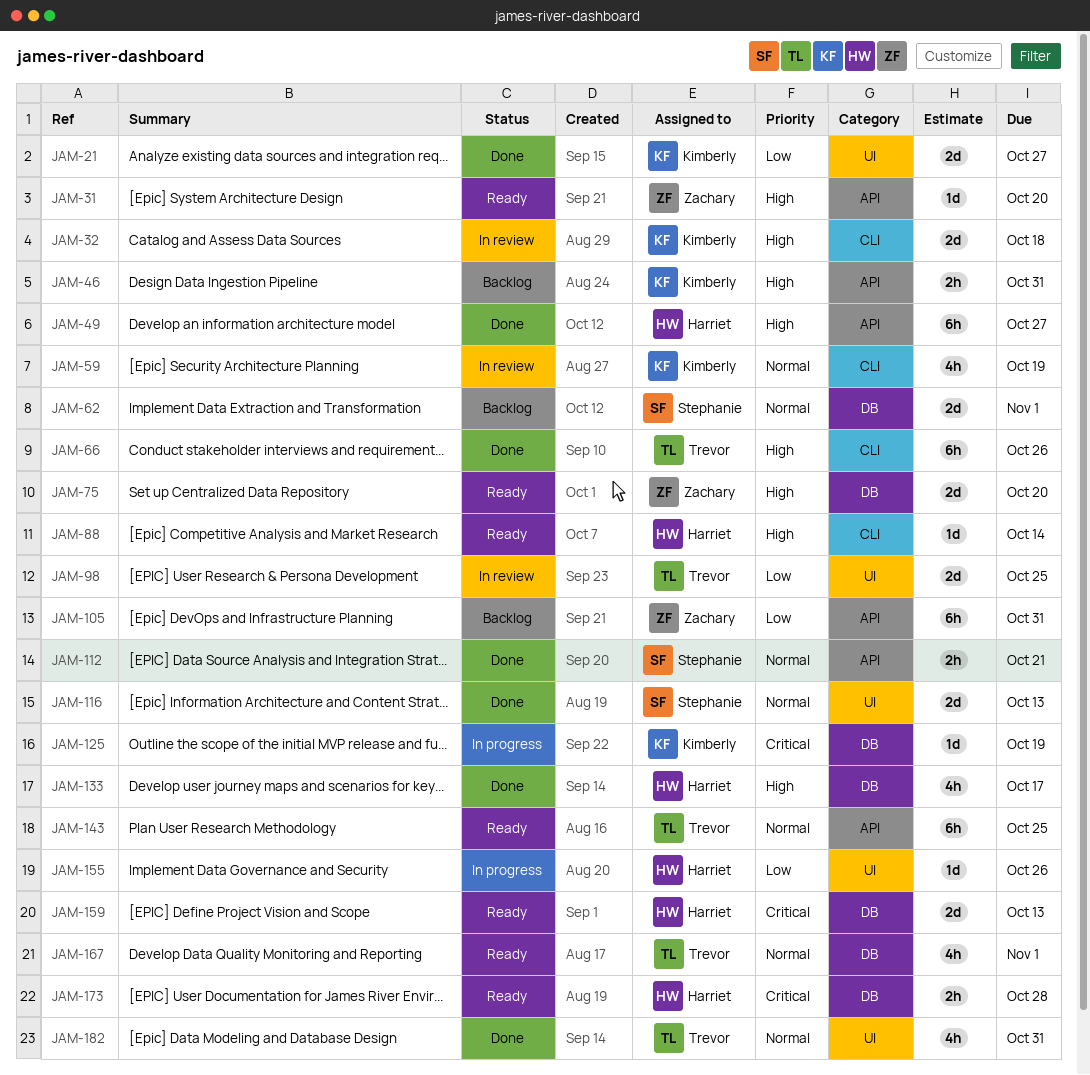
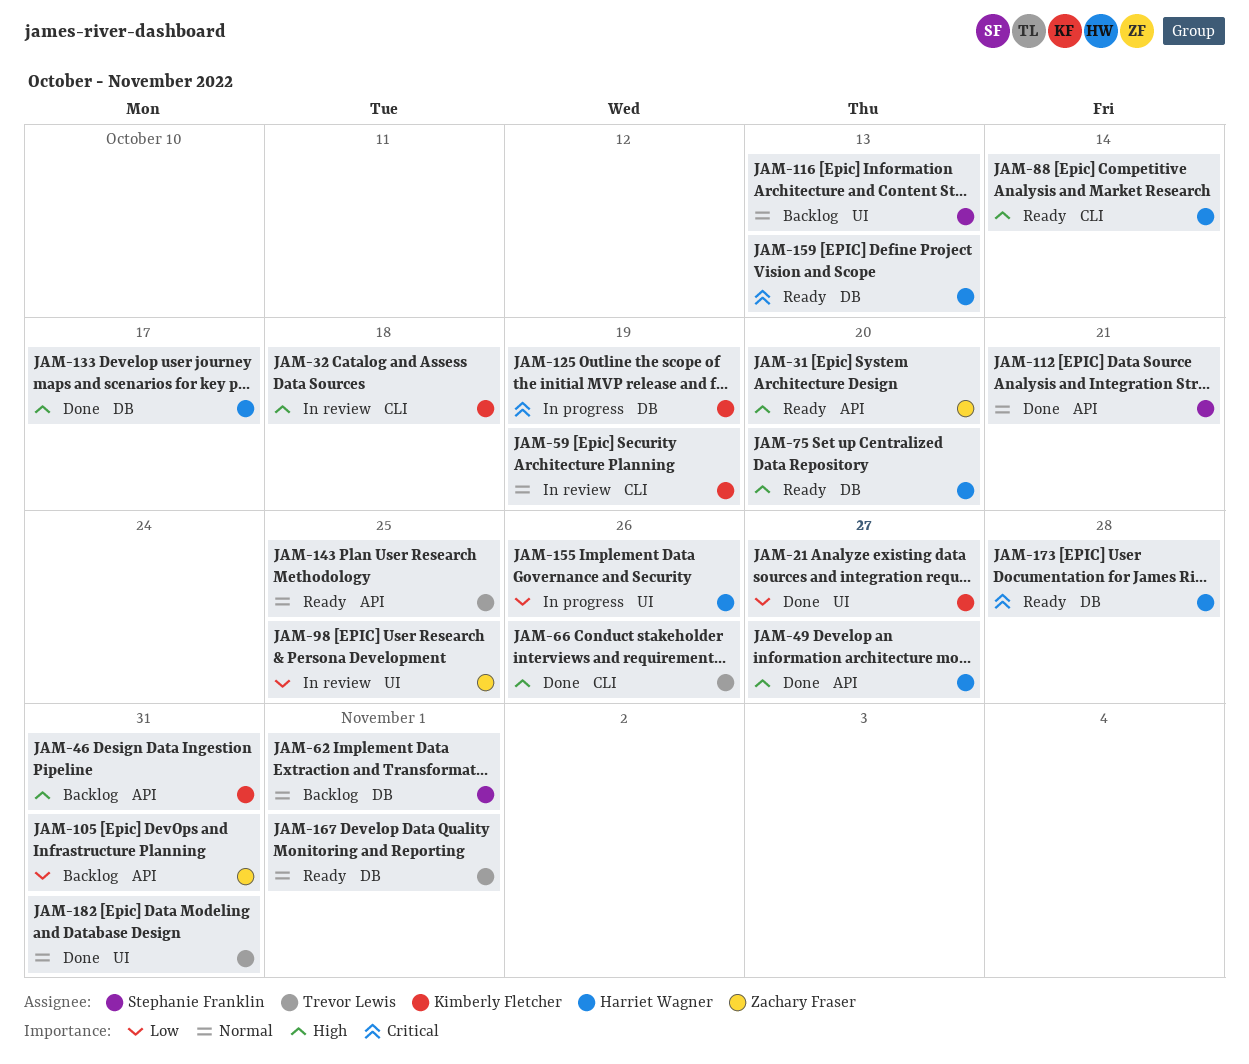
JAM-75, owner: Zachary Fraser -> Harriet Wagner
JAM-98, owner: Trevor Lewis -> Zachary Fraser
JAM-116, status: Done -> Backlog

